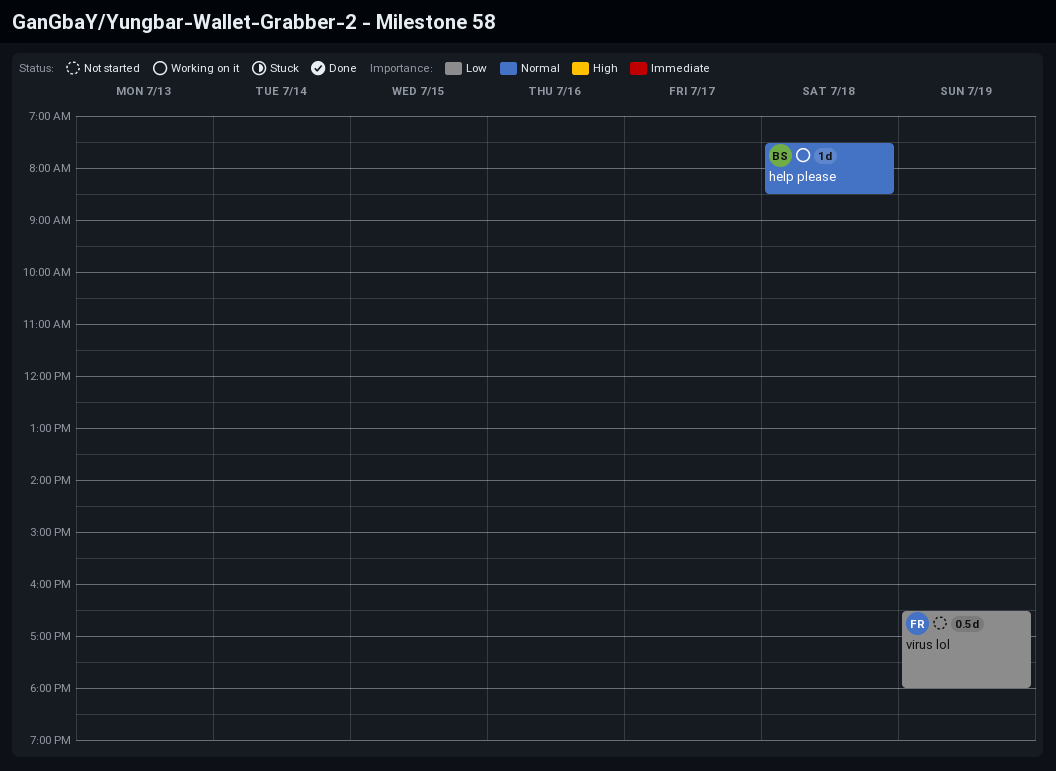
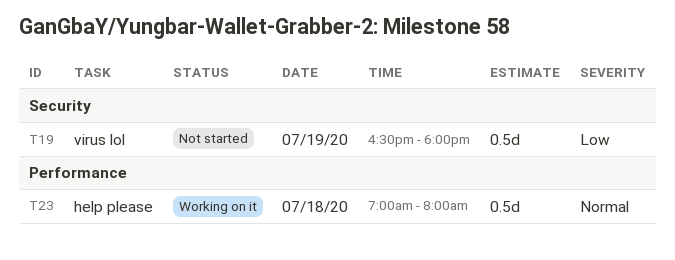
help please, estimate: 1d -> 0.5d
help please, begins: 07:30 -> 07:00
help please, ends: 08:30 -> 08:00

